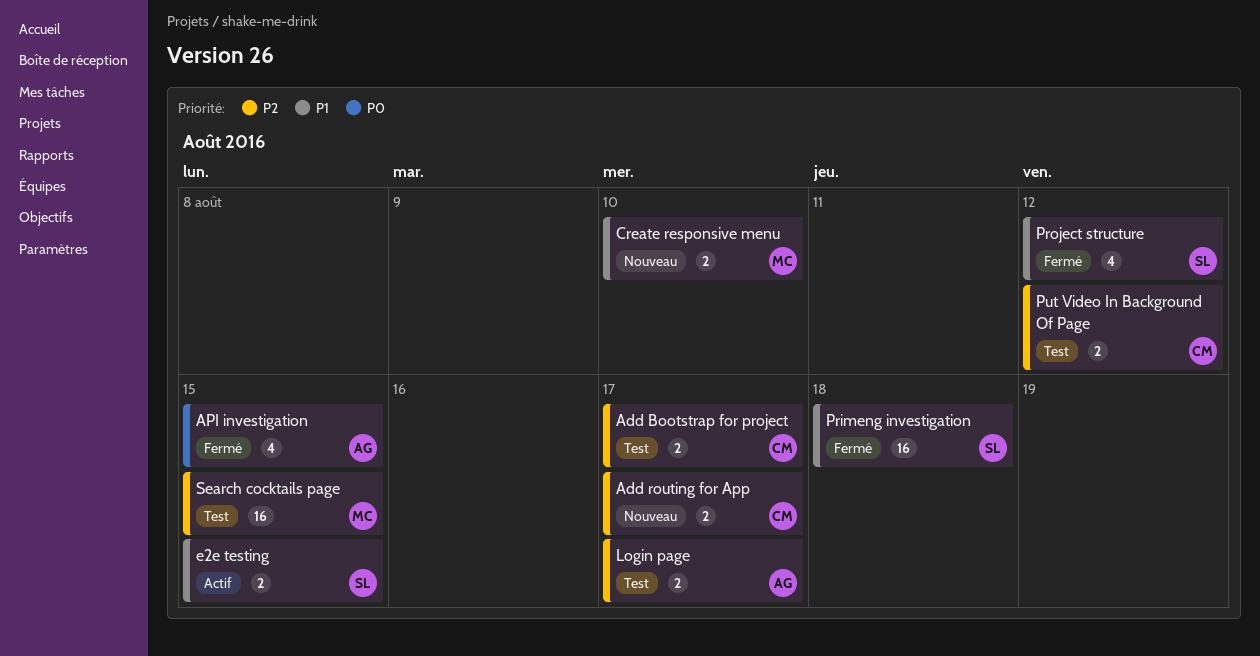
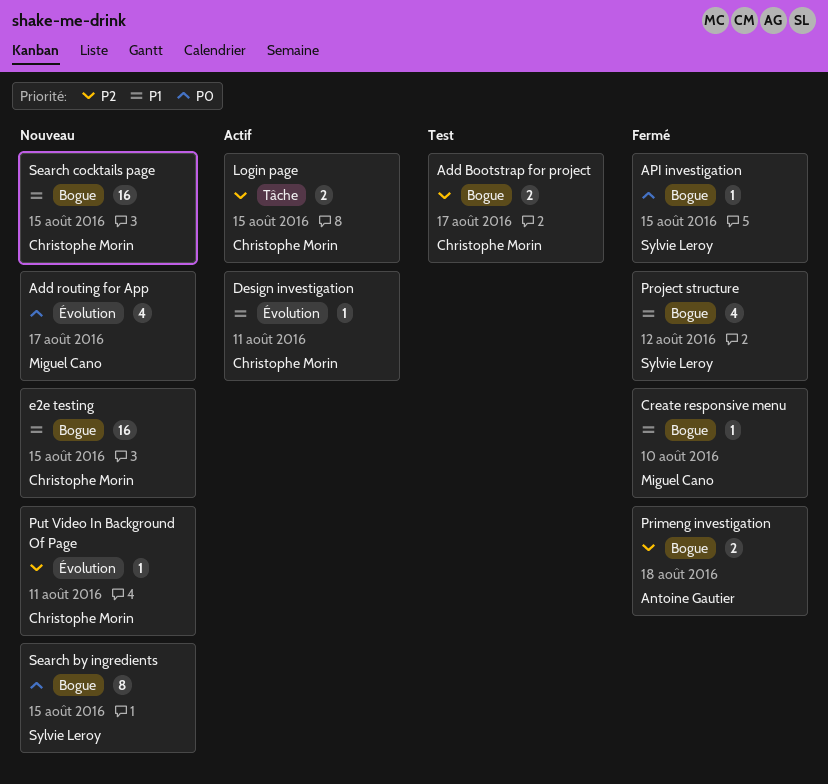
Add routing for App, owner: Christophe Morin -> Miguel Cano
Add routing for App, priority: P2 -> P0
Add routing for App, estimate: 2 -> 4
API investigation, owner: Antoine Gautier -> Sylvie Leroy
API investigation, estimate: 4 -> 1
Create responsive menu, status: Nouveau -> Fermé
Create responsive menu, estimate: 2 -> 1
Design investigation: none -> present
e2e testing, status: Actif -> Nouveau
e2e testing, owner: Sylvie Leroy -> Christophe Morin
e2e testing, estimate: 2 -> 16
Login page, status: Test -> Actif
Login page, owner: Antoine Gautier -> Christophe Morin
Login page, due: Aug 17 -> Aug 15
Primeng investigation, owner: Sylvie Leroy -> Antoine Gautier
Primeng investigation, priority: P1 -> P2
Primeng investigation, estimate: 16 -> 2
Put Video In Background Of Page, status: Test -> Nouveau
Put Video In Background Of Page, estimate: 2 -> 1
Put Video In Background Of Page, due: Aug 12 -> Aug 11
Search by ingredients: none -> present
Search cocktails page, status: Test -> Nouveau
Search cocktails page, owner: Miguel Cano -> Christophe Morin
Search cocktails page, priority: P2 -> P1

